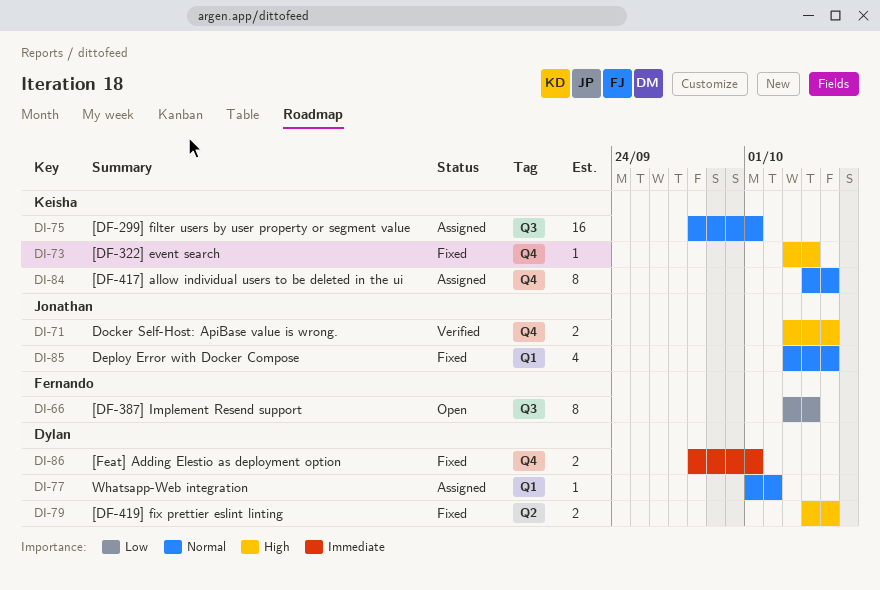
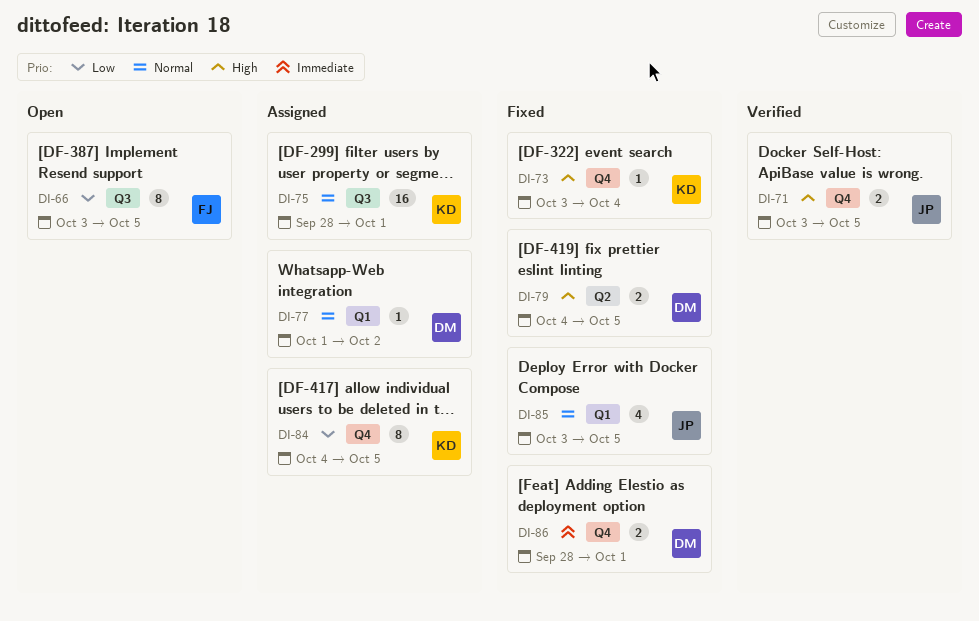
DI-66, due: Oct 4 -> Oct 5
DI-84, priority: Normal -> Low

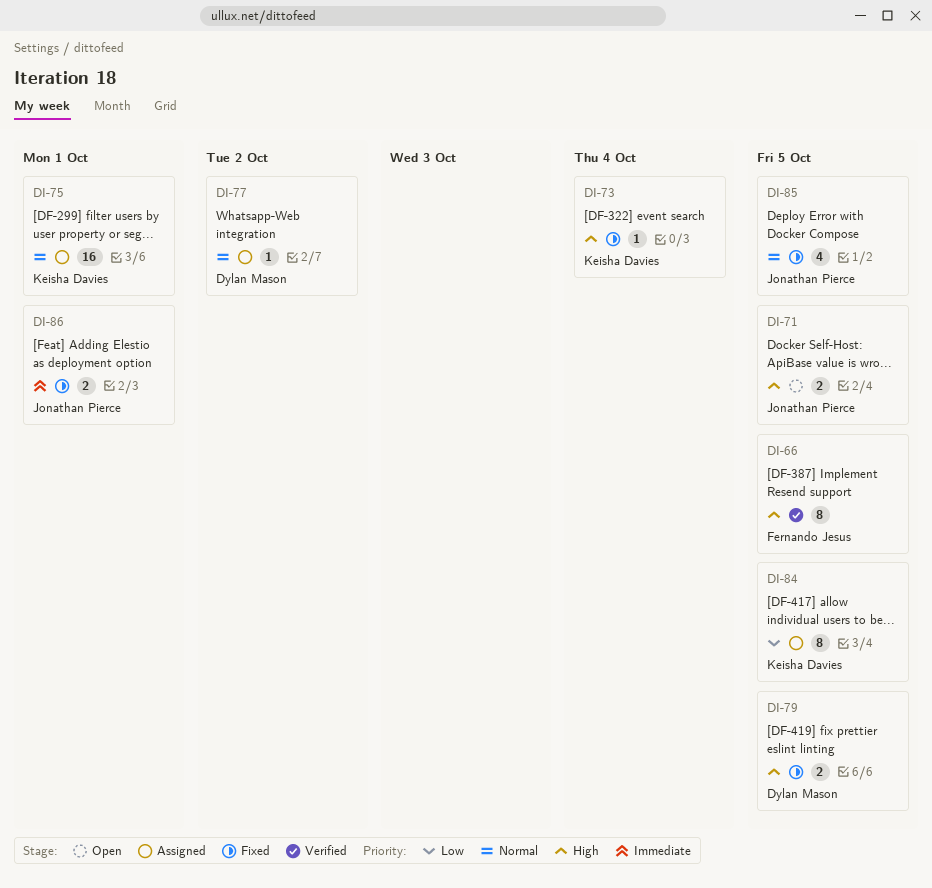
DI-66, status: Open -> Verified
DI-66, priority: Low -> High
DI-71, status: Verified -> Open
DI-86, owner: Dylan Mason -> Jonathan Pierce

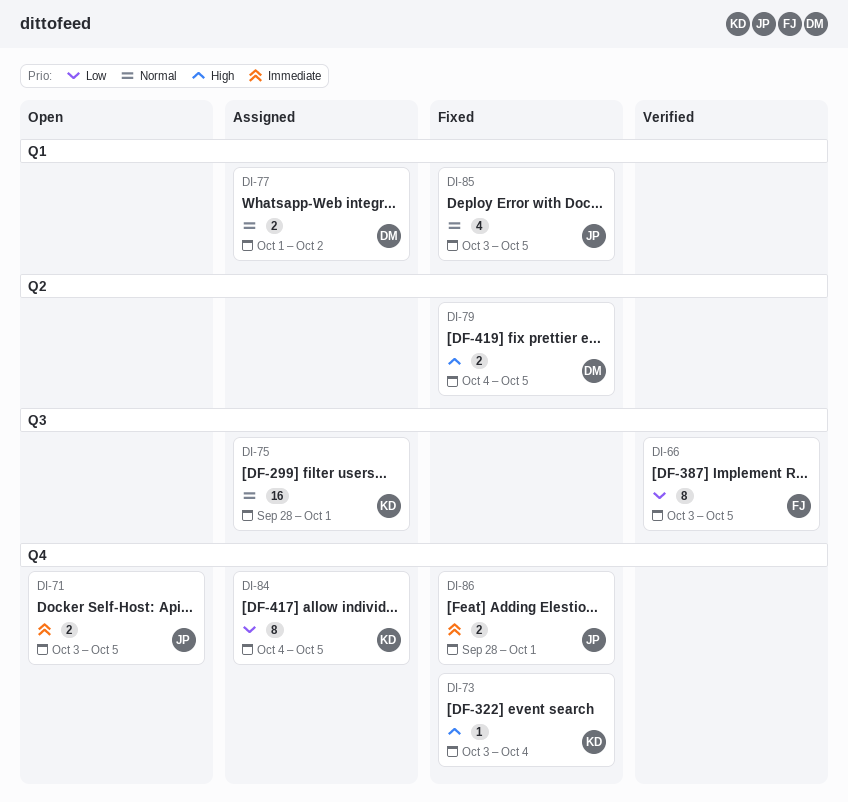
DI-66, priority: High -> Low
DI-71, priority: High -> Immediate
DI-77, estimate: 1 -> 2

